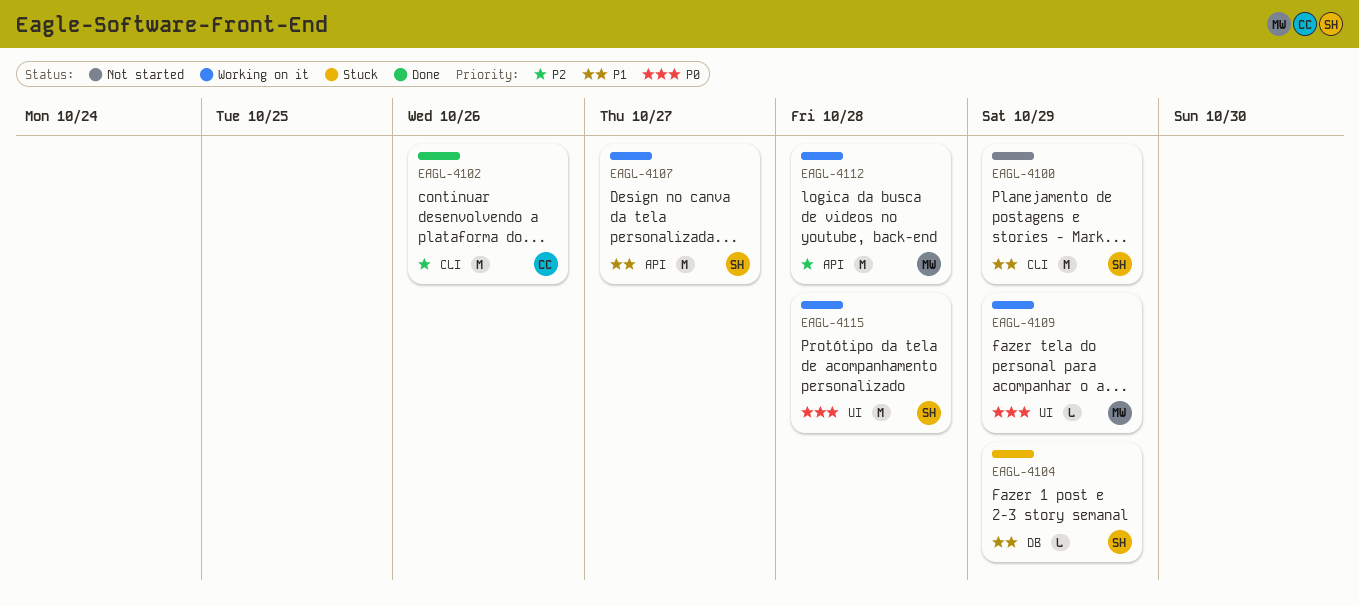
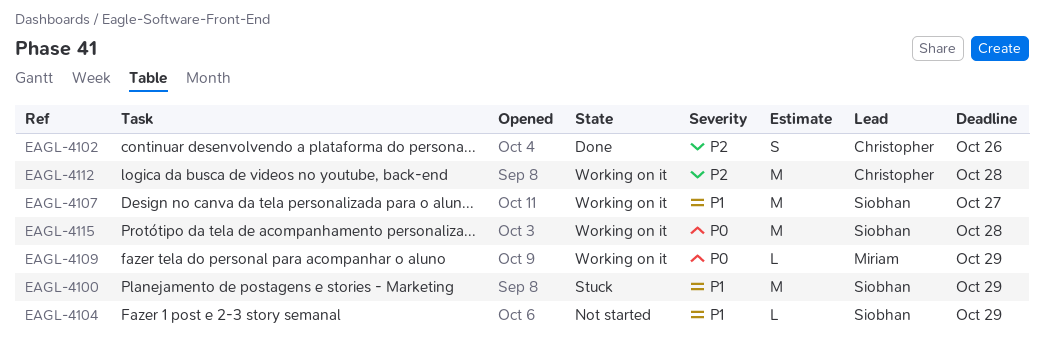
EAGL-4100, status: Not started -> Stuck
EAGL-4102, estimate: M -> S
EAGL-4104, status: Stuck -> Not started
EAGL-4112, owner: Miriam -> Christopher

